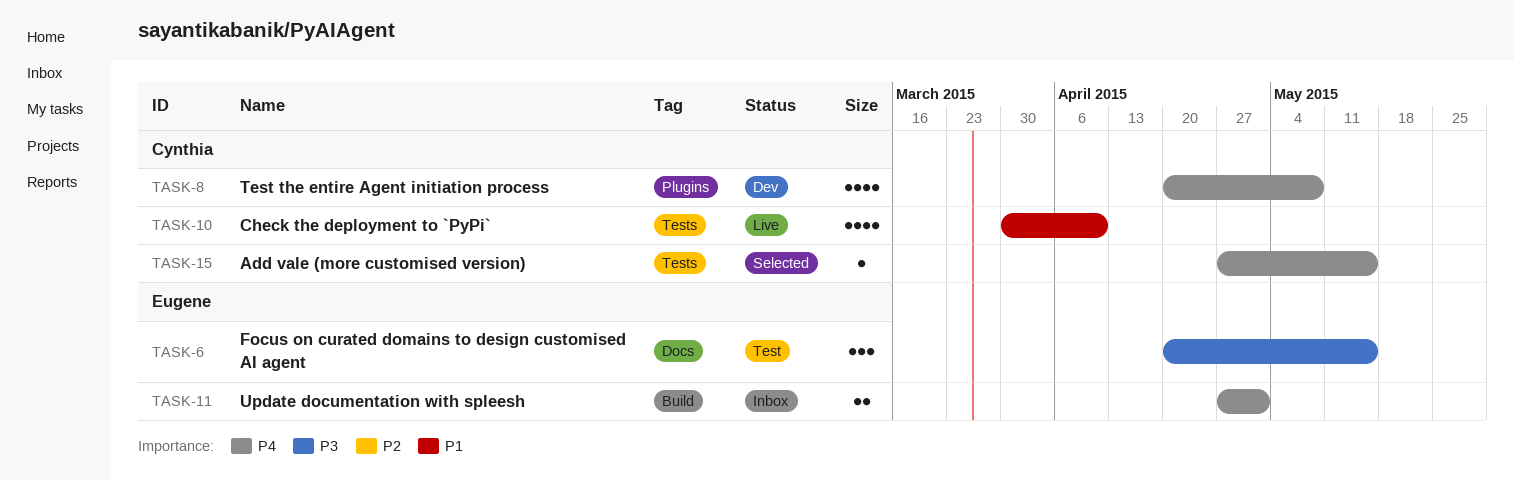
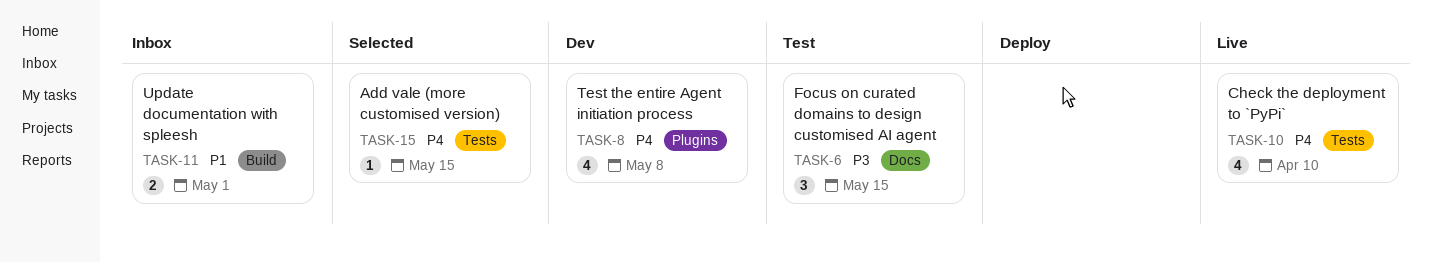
TASK-10, priority: P1 -> P4
TASK-11, priority: P4 -> P1

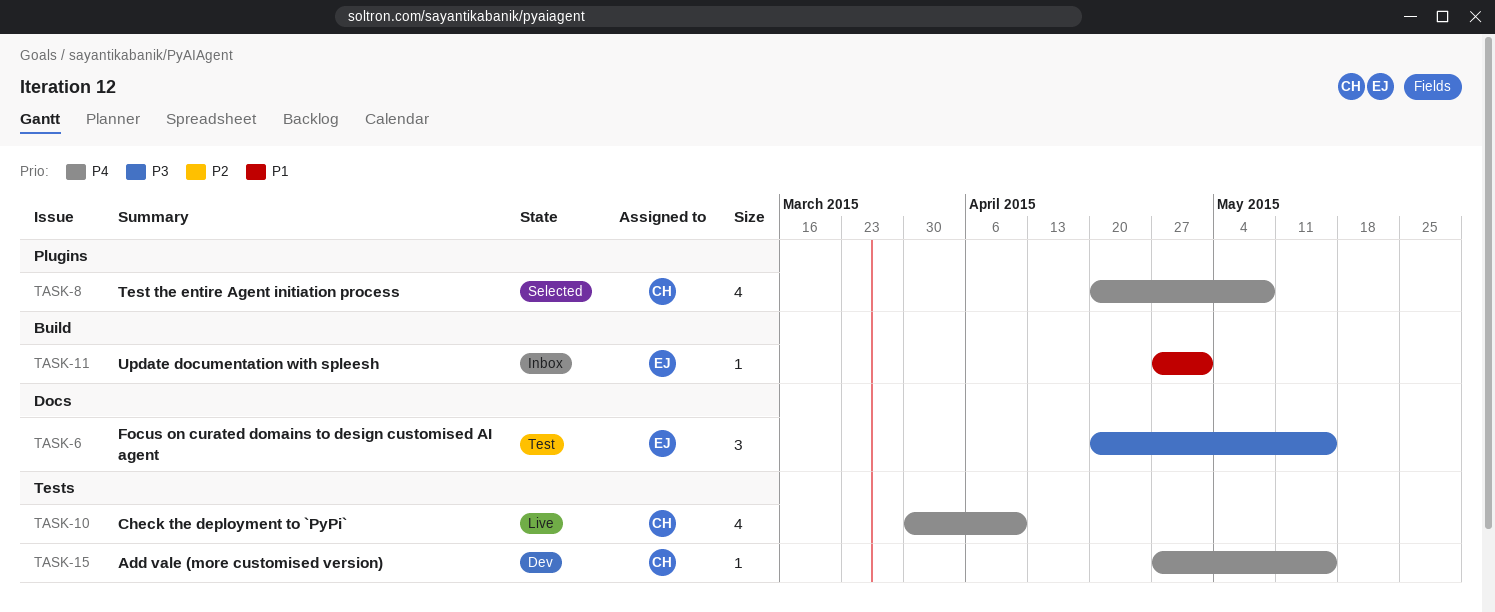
TASK-8, status: Dev -> Selected
TASK-11, estimate: 2 -> 1
TASK-15, status: Selected -> Dev

